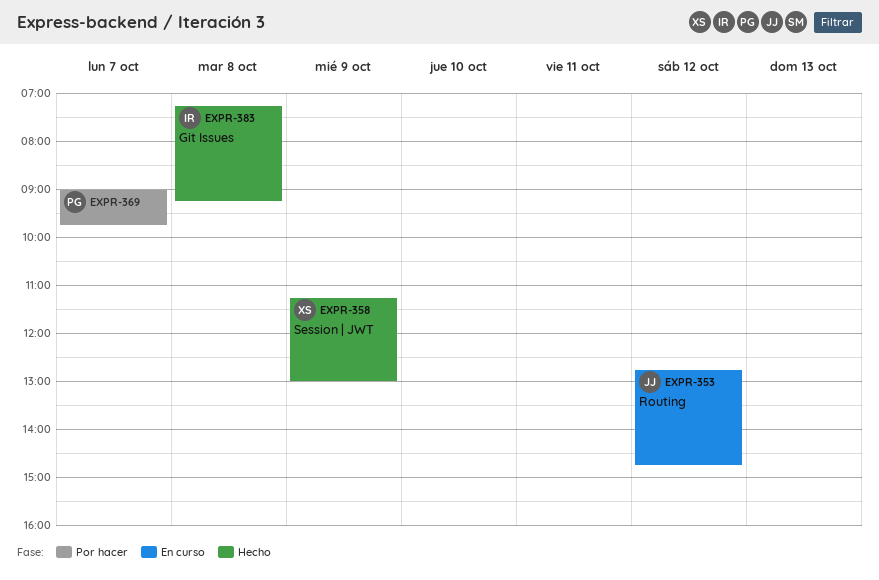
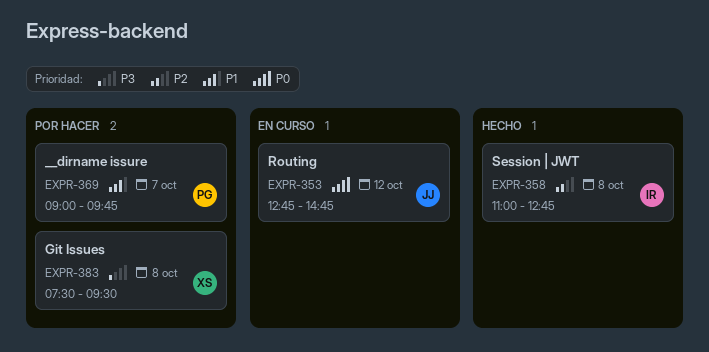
EXPR-358, owner: XS -> IR
EXPR-358, day: Oct 9 -> Oct 8
EXPR-358, begins: 11:15 -> 11:00
EXPR-358, ends: 13:00 -> 12:45
EXPR-383, status: Hecho -> Por hacer
EXPR-383, owner: IR -> XS
EXPR-383, begins: 07:15 -> 07:30
EXPR-383, ends: 09:15 -> 09:30

